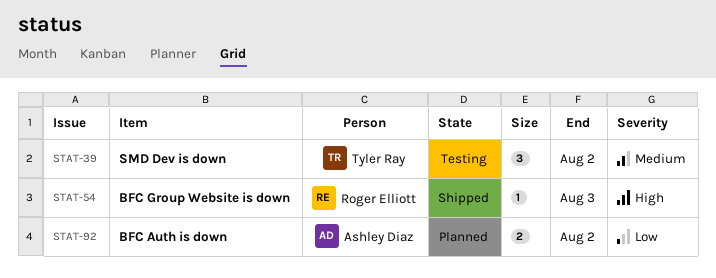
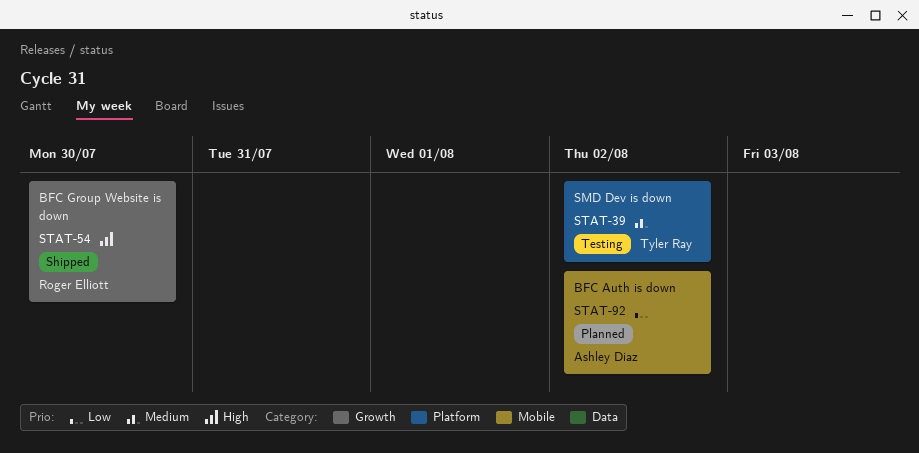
STAT-54, due: Aug 3 -> Jul 30

